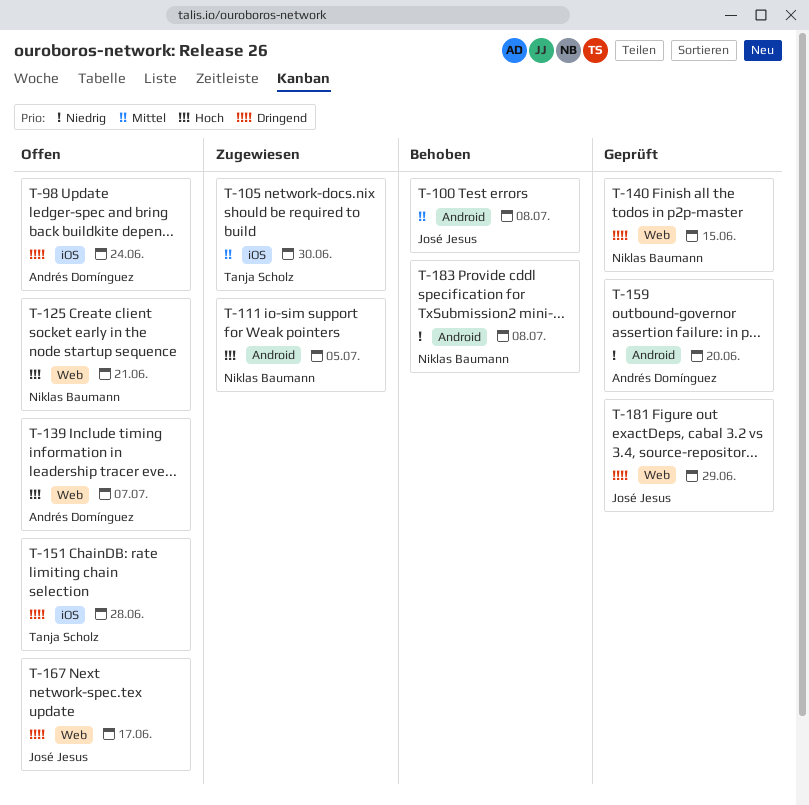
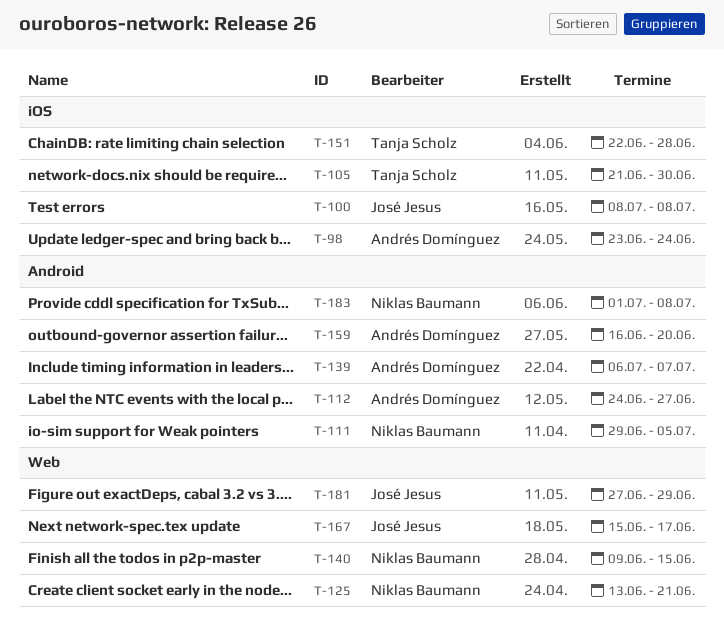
T-100, label: Android -> iOS
T-112: none -> present
T-139, label: Web -> Android

